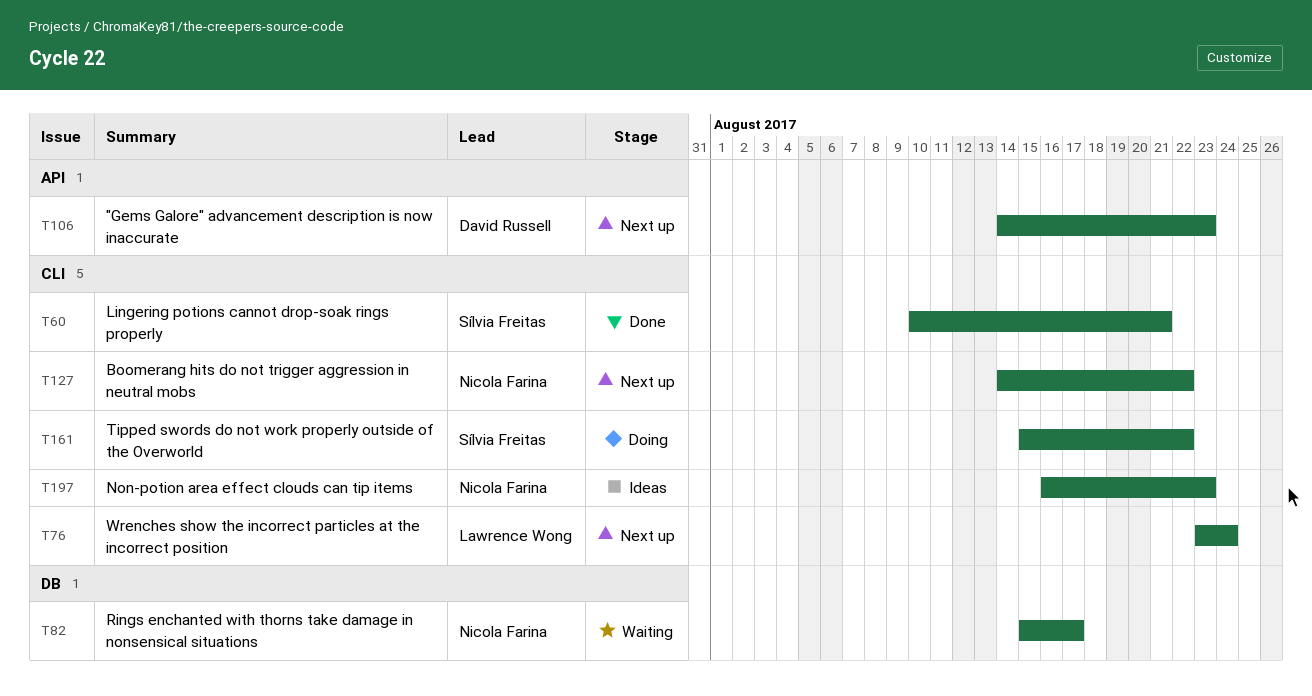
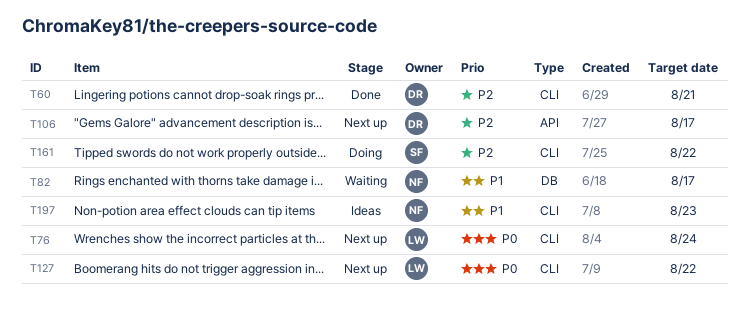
T60, owner: Sílvia Freitas -> David Russell
T106, due: Aug 23 -> Aug 17
T127, owner: Nicola Farina -> Lawrence Wong

